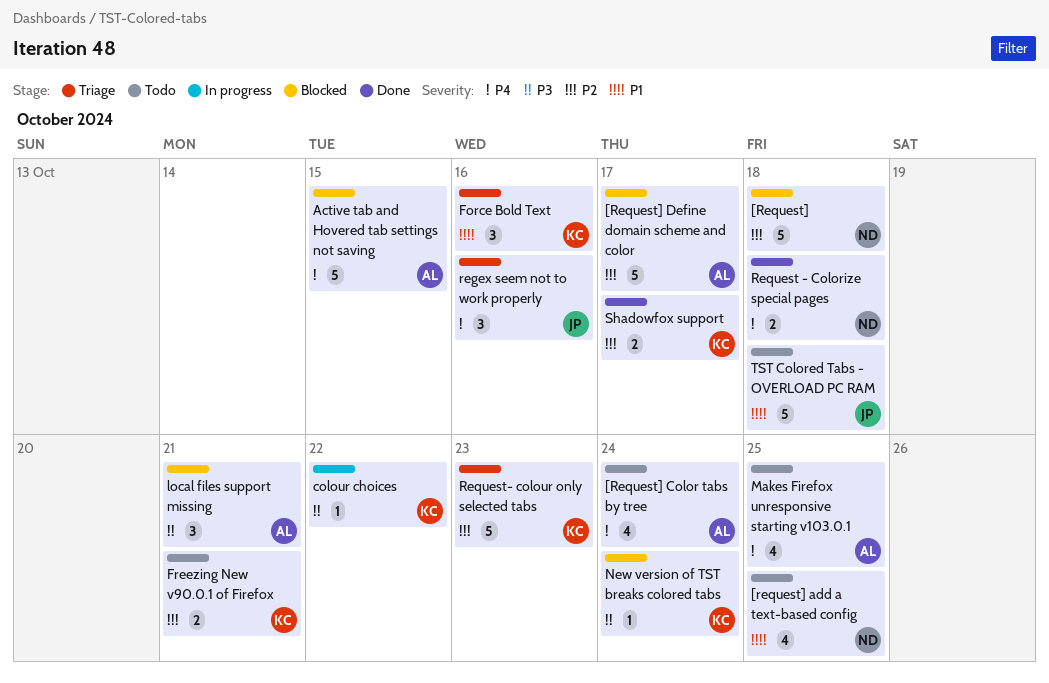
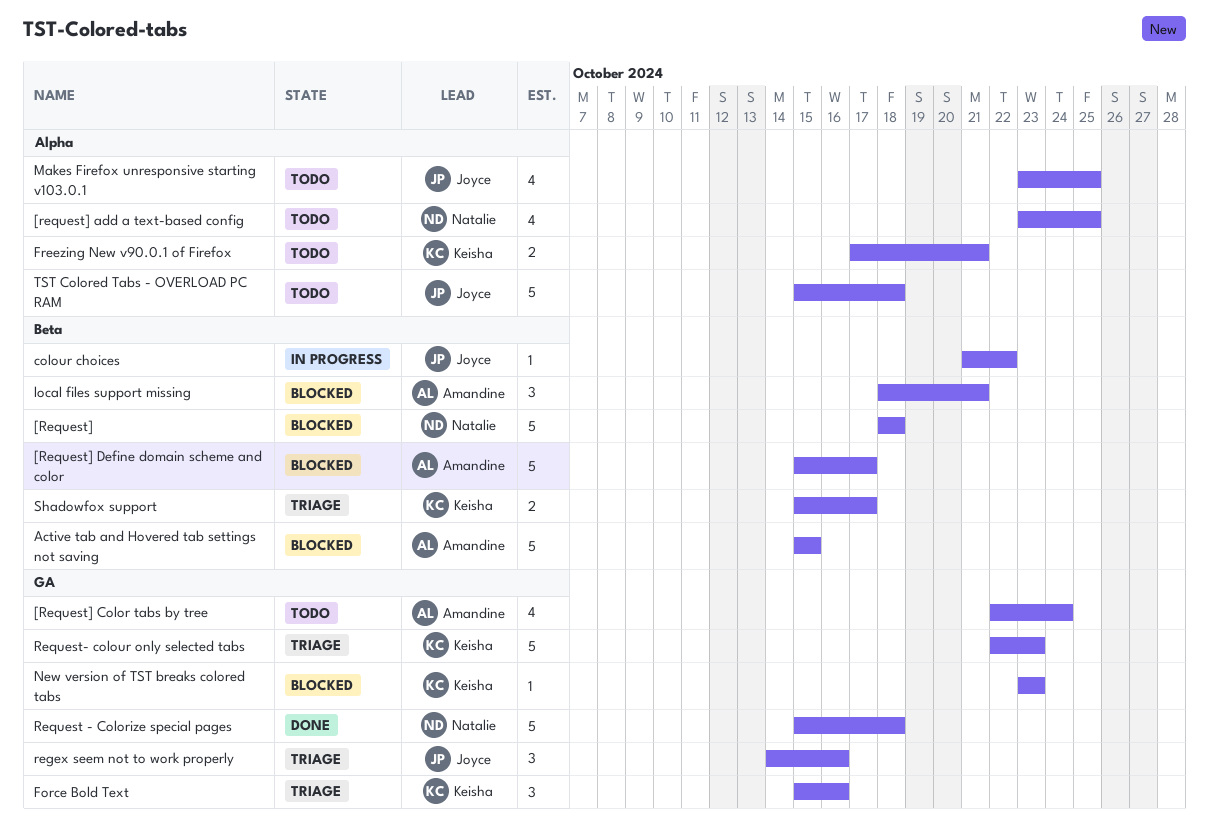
colour choices, owner: Keisha -> Joyce
Makes Firefox unresponsive starting v103.0.1, owner: Amandine -> Joyce
New version of TST breaks colored tabs, due: Oct 24 -> Oct 23
Request - Colorize special pages, estimate: 2 -> 5
Shadowfox support, status: Done -> Triage

